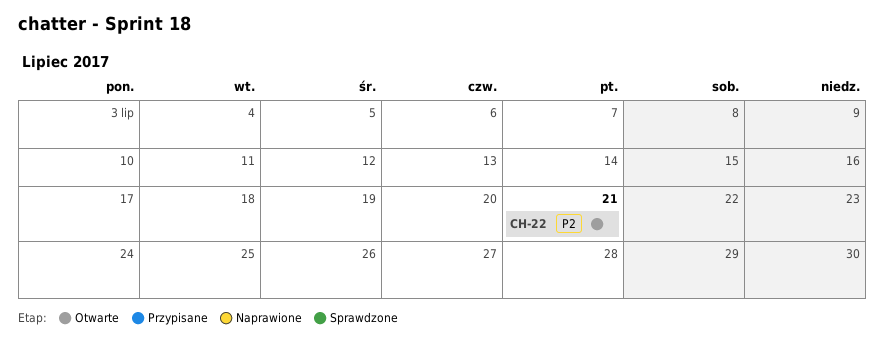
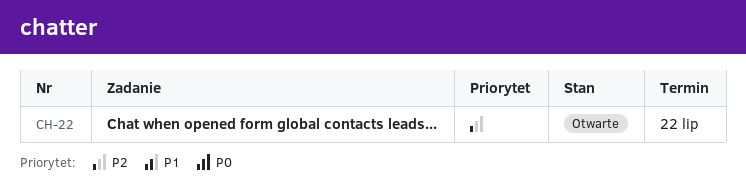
CH-22, due: Jul 21 -> Jul 22

